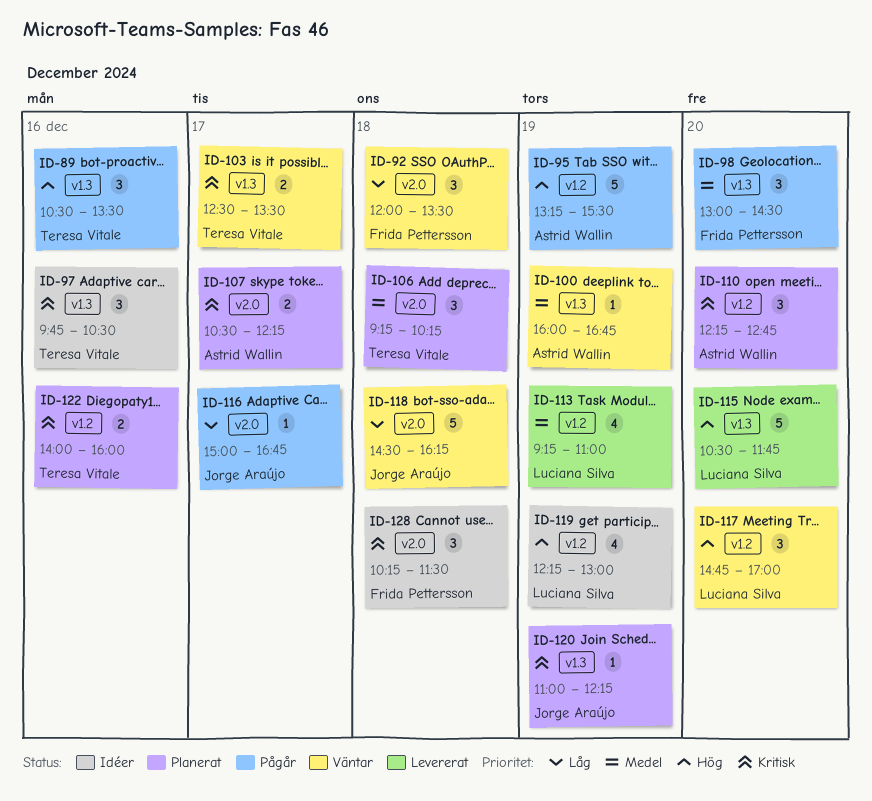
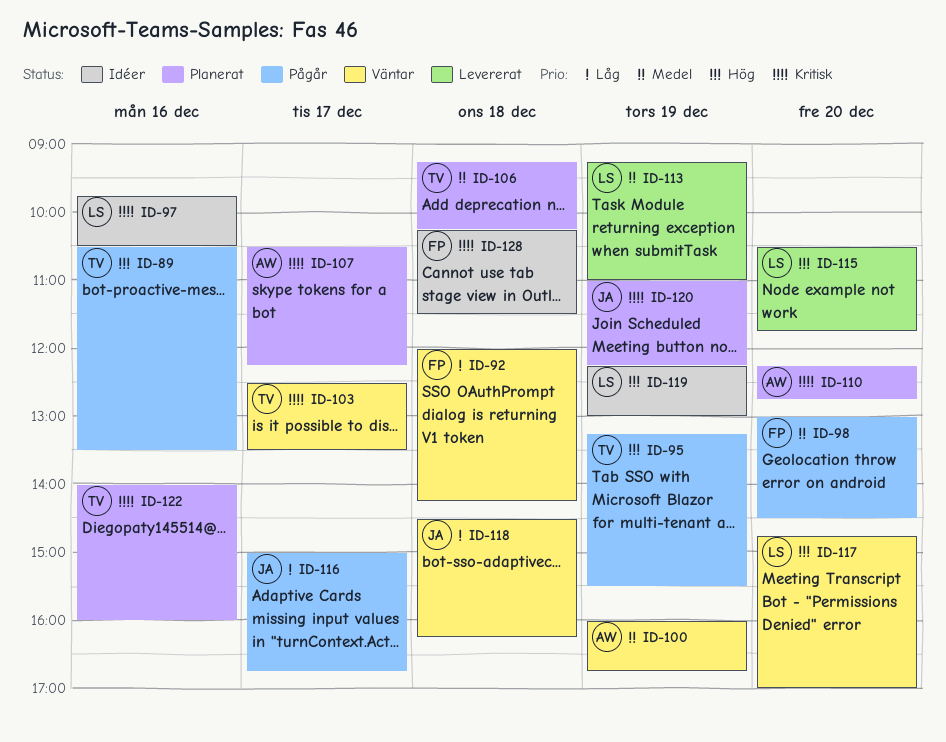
ID-92, ends: 13:30 -> 14:15
ID-95, owner: Astrid Wallin -> Teresa Vitale
ID-97, owner: Teresa Vitale -> Luciana Silva

